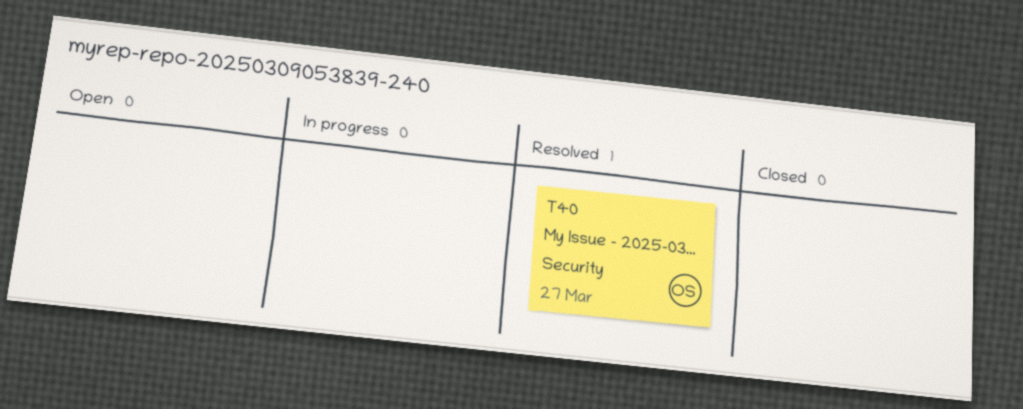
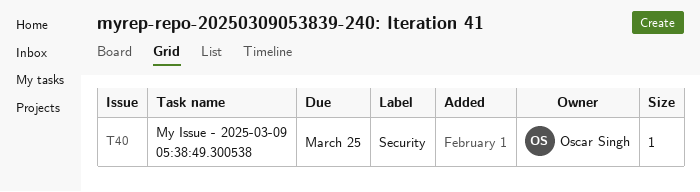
T40, due: Mar 27 -> Mar 25

